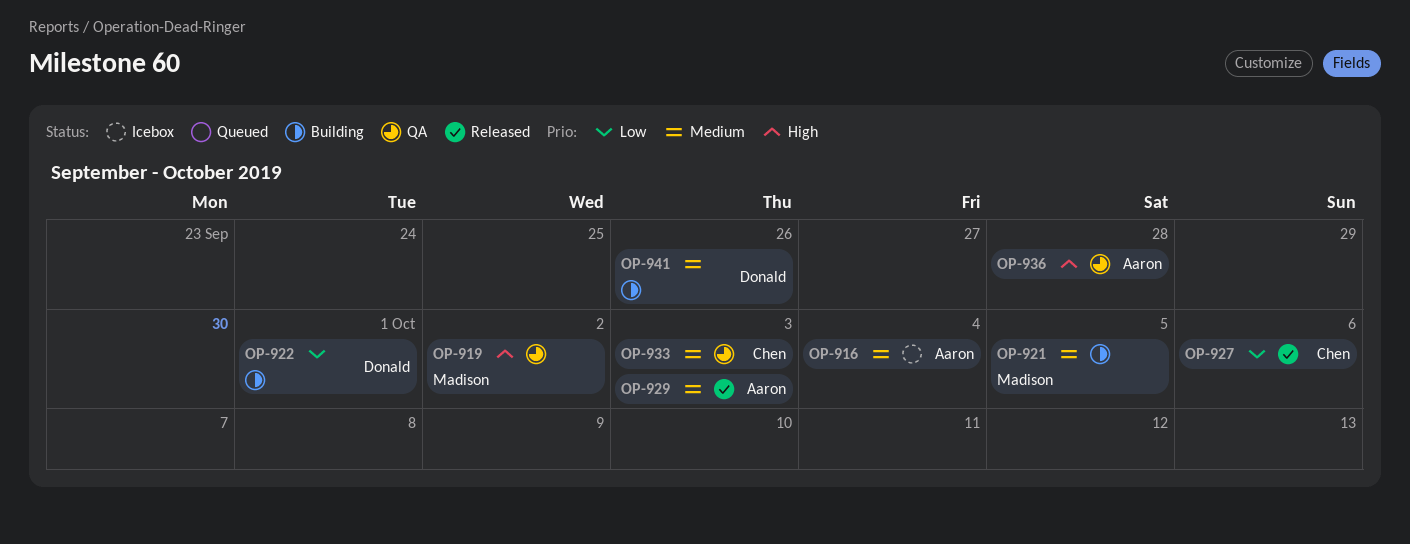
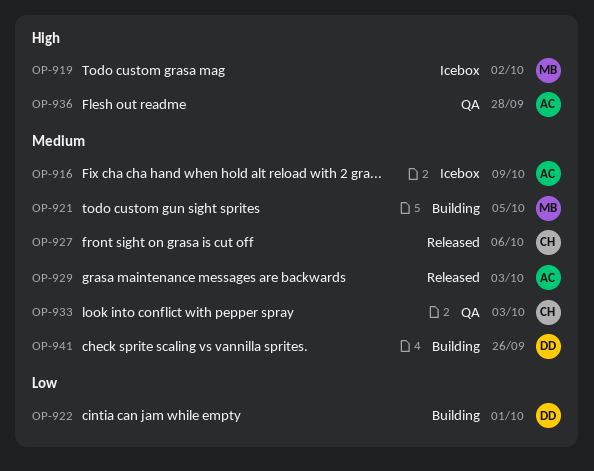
OP-916, due: Oct 4 -> Oct 9
OP-919, status: QA -> Icebox
OP-927, priority: Low -> Medium

